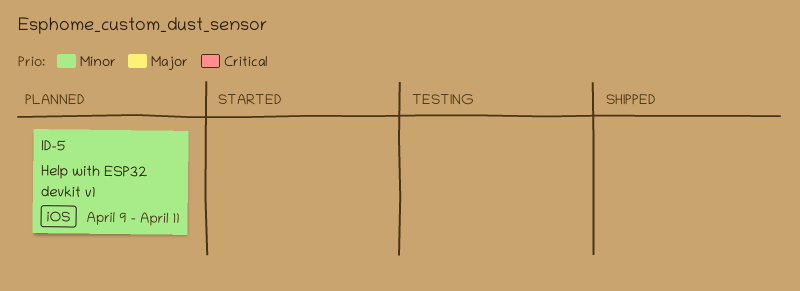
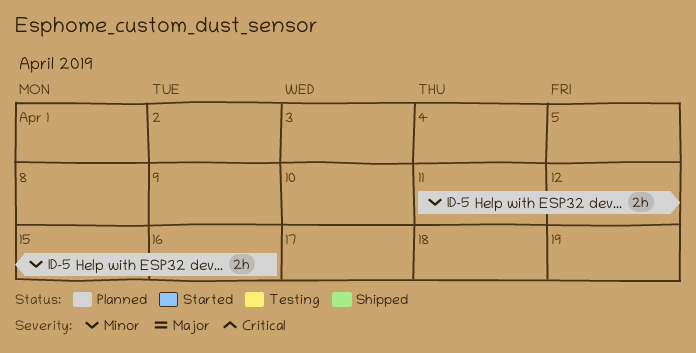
ID-5, start: Apr 9 -> Apr 11
ID-5, due: Apr 11 -> Apr 16

